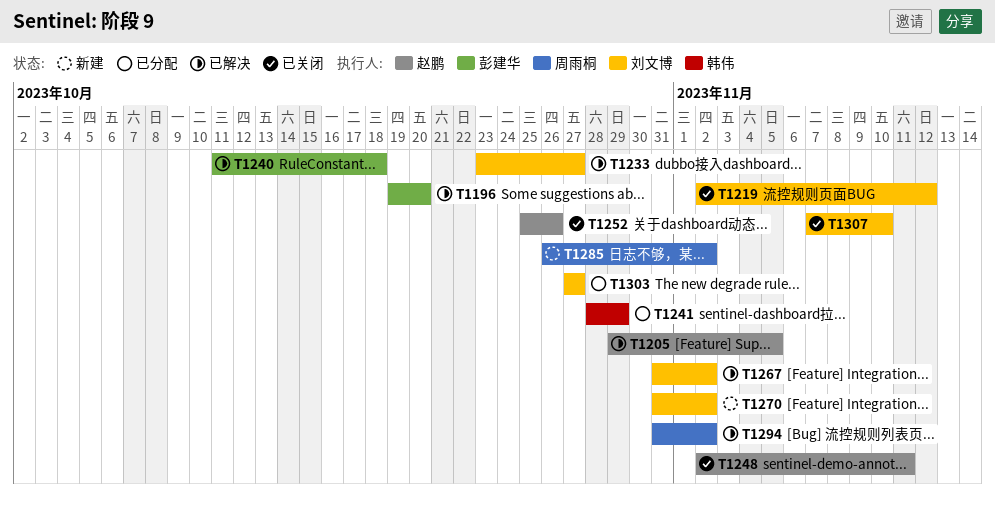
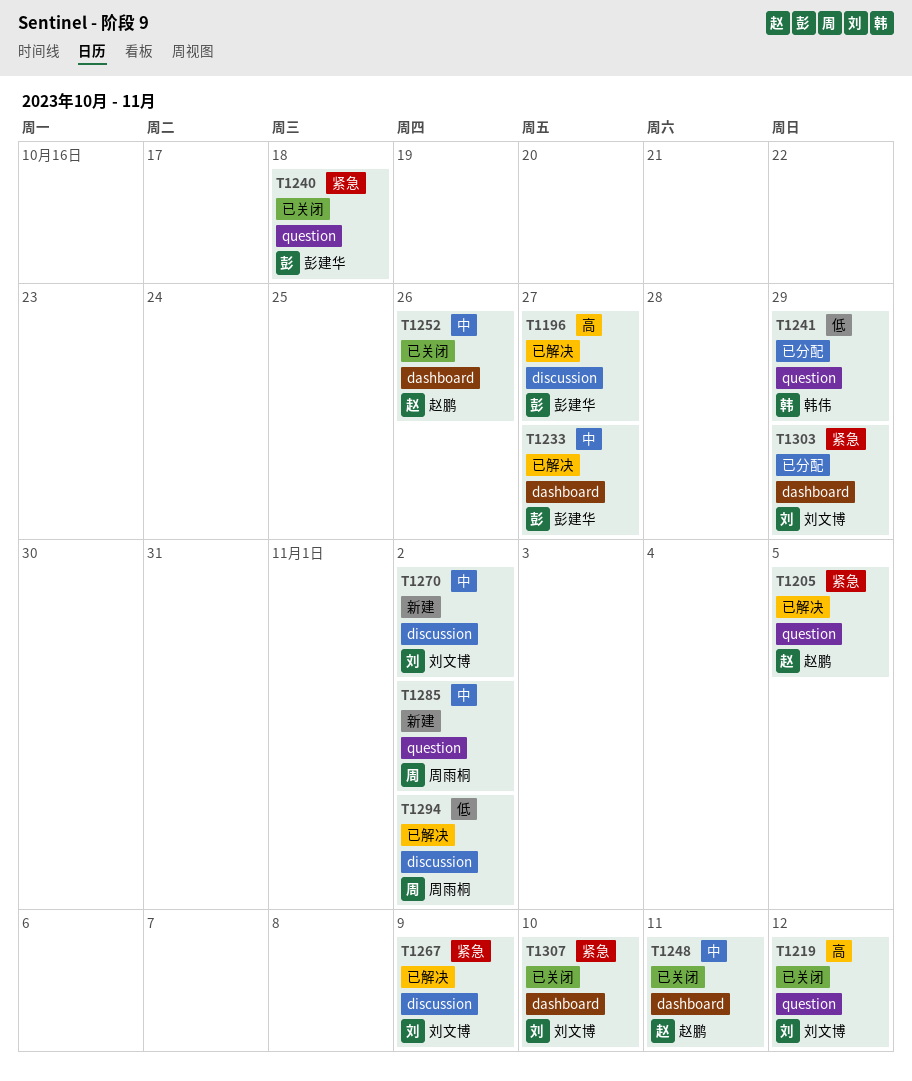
T1196, due: Oct 20 -> Oct 27
T1233, owner: 刘文博 -> 彭建华
T1240, status: 已解决 -> 已关闭
T1267, due: Nov 2 -> Nov 9
T1303, due: Oct 27 -> Oct 29

